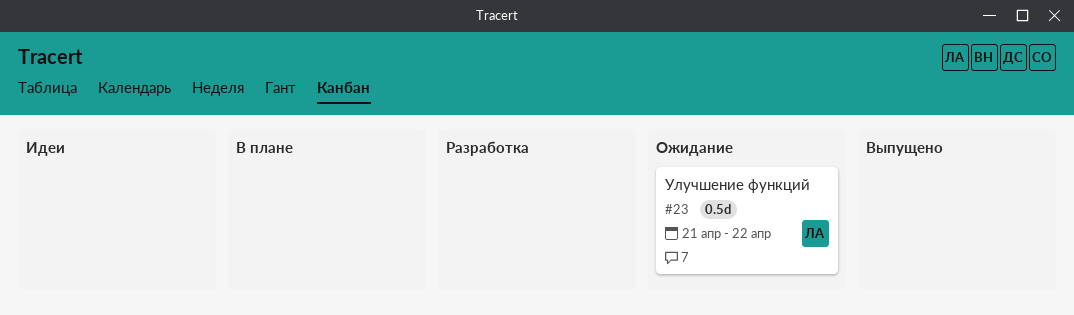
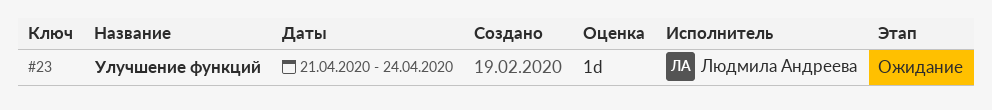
#23, estimate: 0.5d -> 1d
#23, due: Apr 22 -> Apr 24

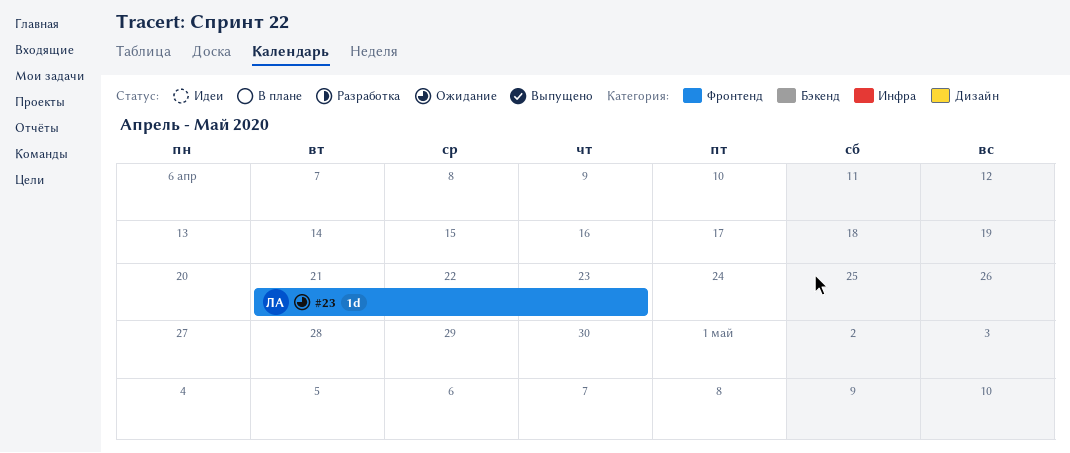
#23, due: Apr 24 -> Apr 23

